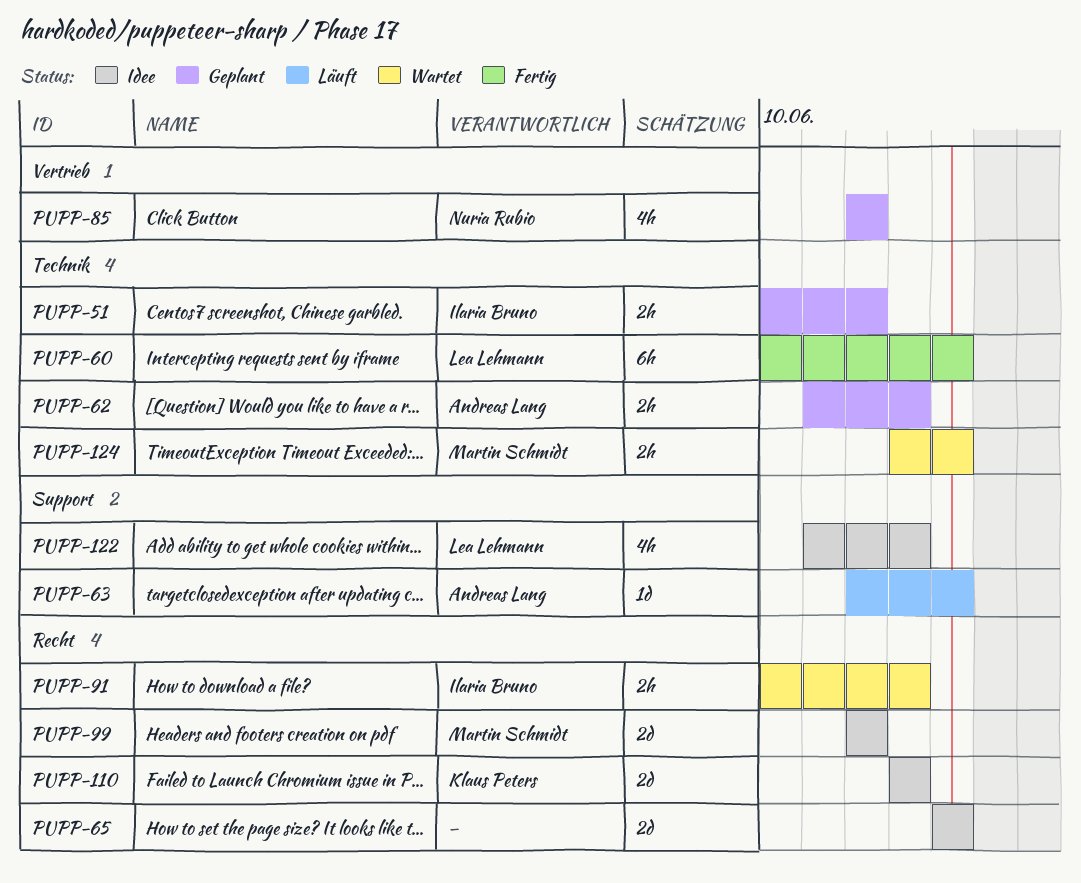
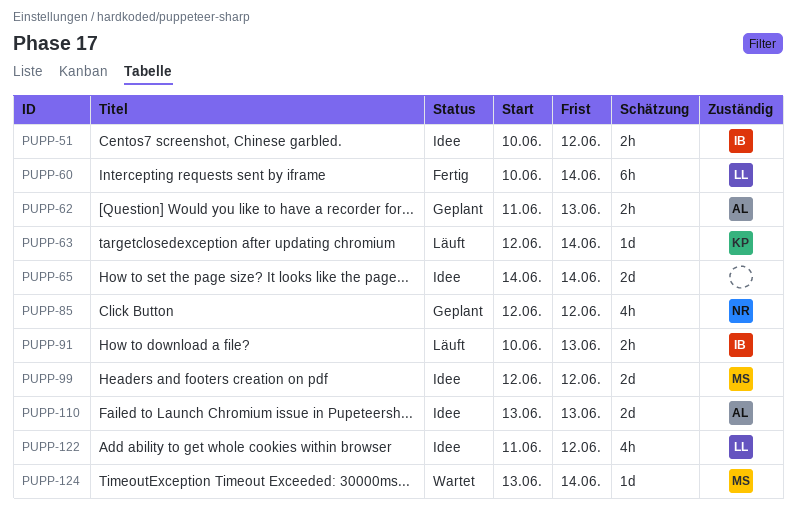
PUPP-51, status: Geplant -> Idee
PUPP-63, owner: Andreas Lang -> Klaus Peters
PUPP-91, status: Wartet -> Läuft
PUPP-110, owner: Klaus Peters -> Andreas Lang
PUPP-122, due: Jun 13 -> Jun 12
PUPP-124, estimate: 2h -> 1d

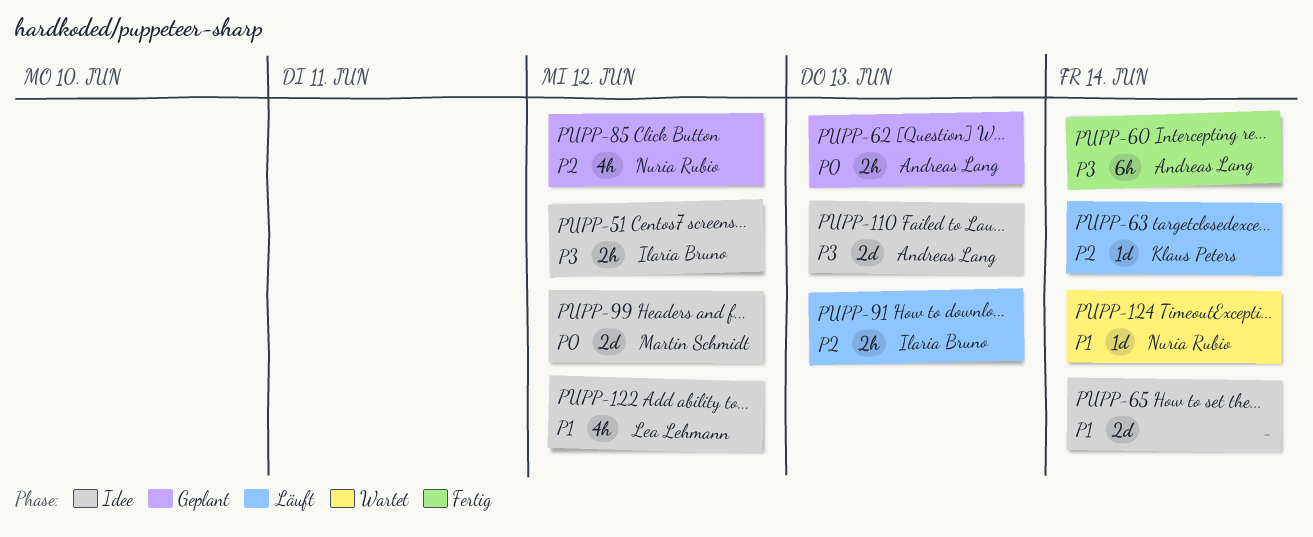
PUPP-60, owner: Lea Lehmann -> Andreas Lang
PUPP-124, owner: Martin Schmidt -> Nuria Rubio

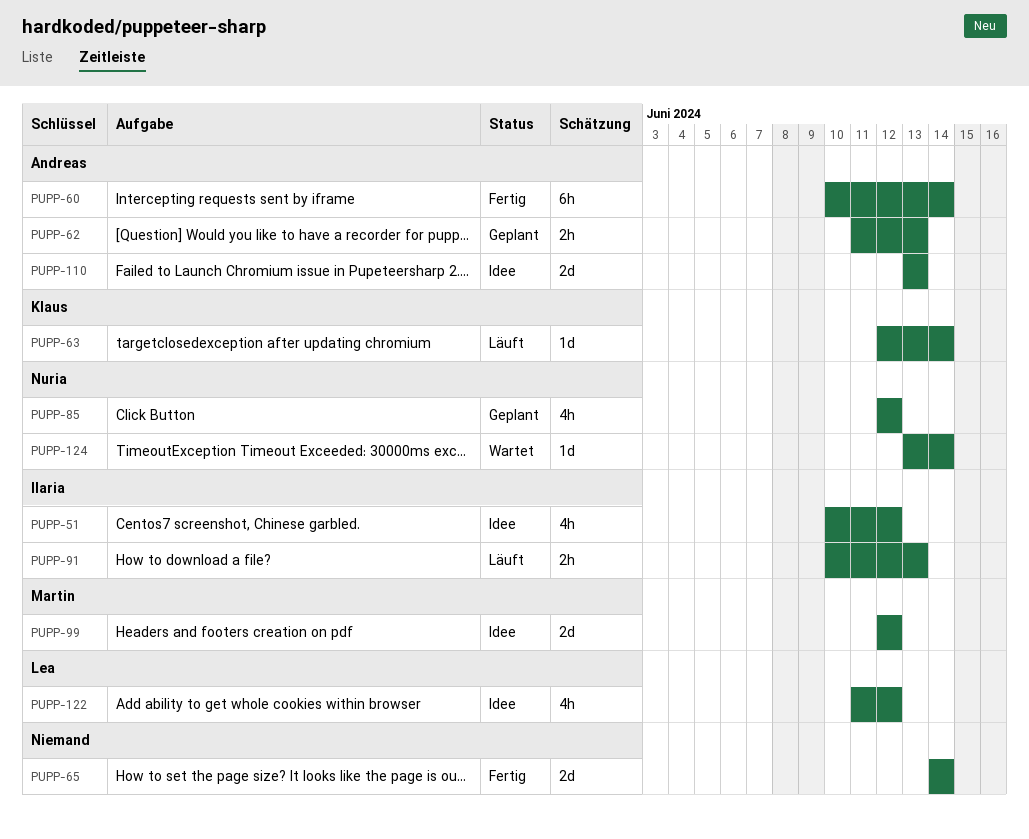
PUPP-51, estimate: 2h -> 4h
PUPP-65, status: Idee -> Fertig

